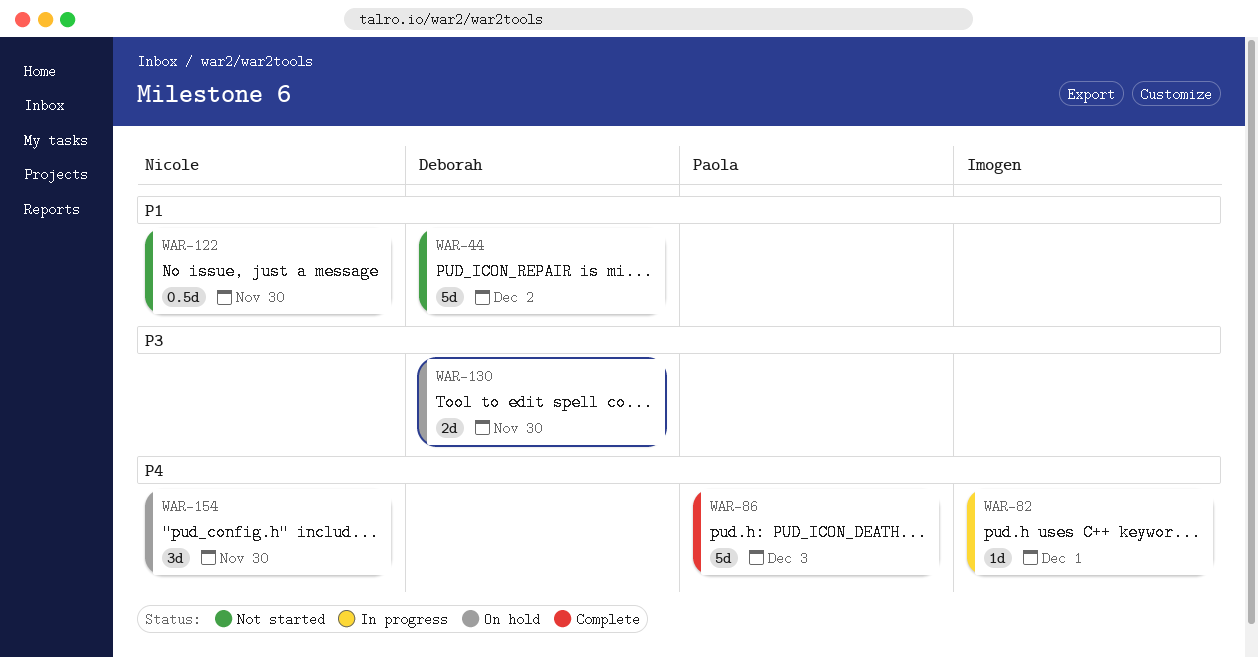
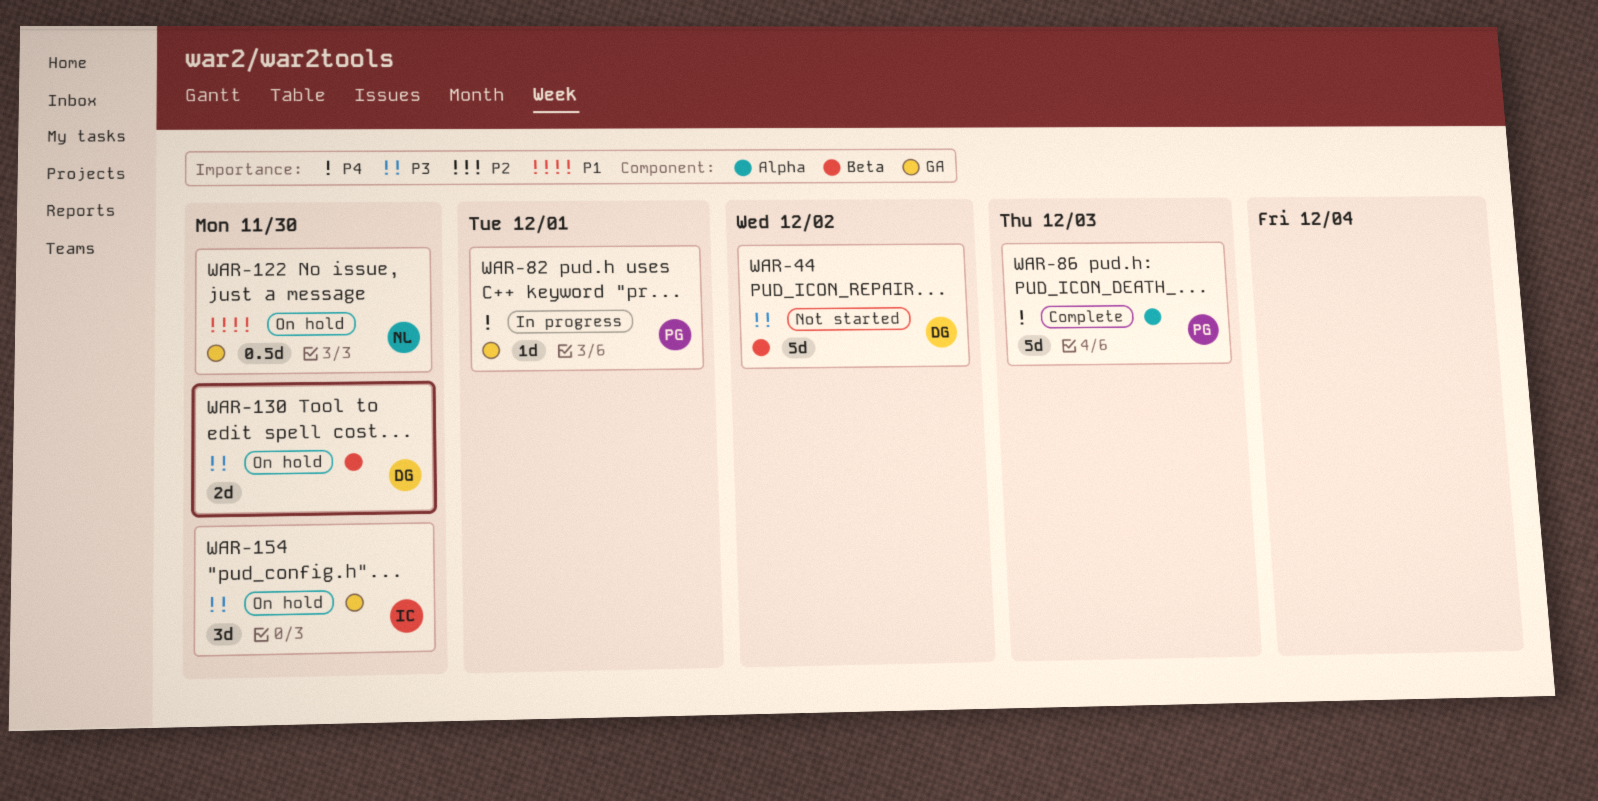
WAR-44, priority: P1 -> P3
WAR-82, owner: Imogen -> Paola
WAR-122, status: Not started -> On hold
WAR-154, owner: Nicole -> Imogen
WAR-154, priority: P4 -> P3

